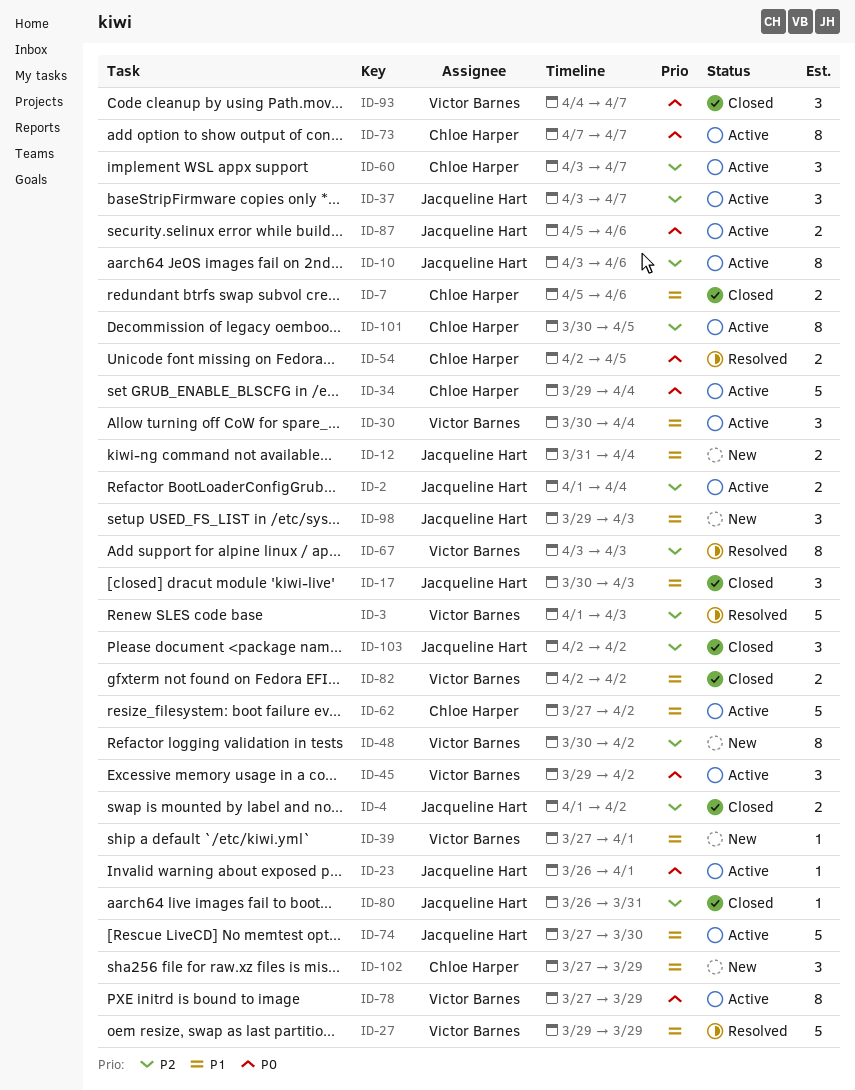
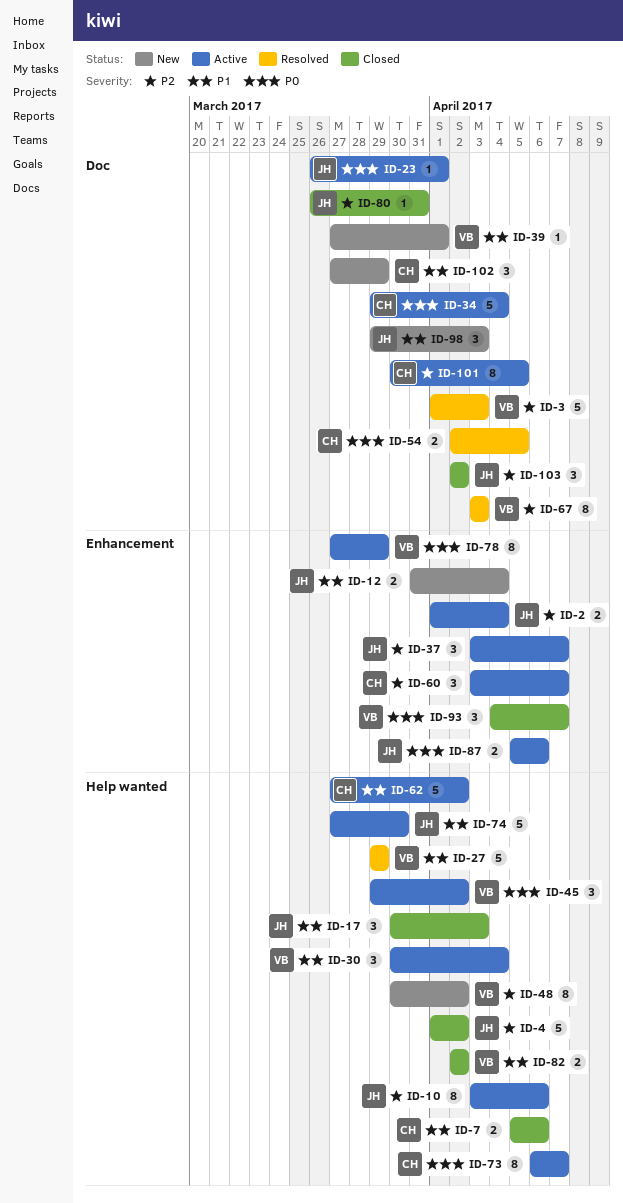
ID-4, estimate: 2 -> 5
ID-73, start: Apr 7 -> Apr 6

